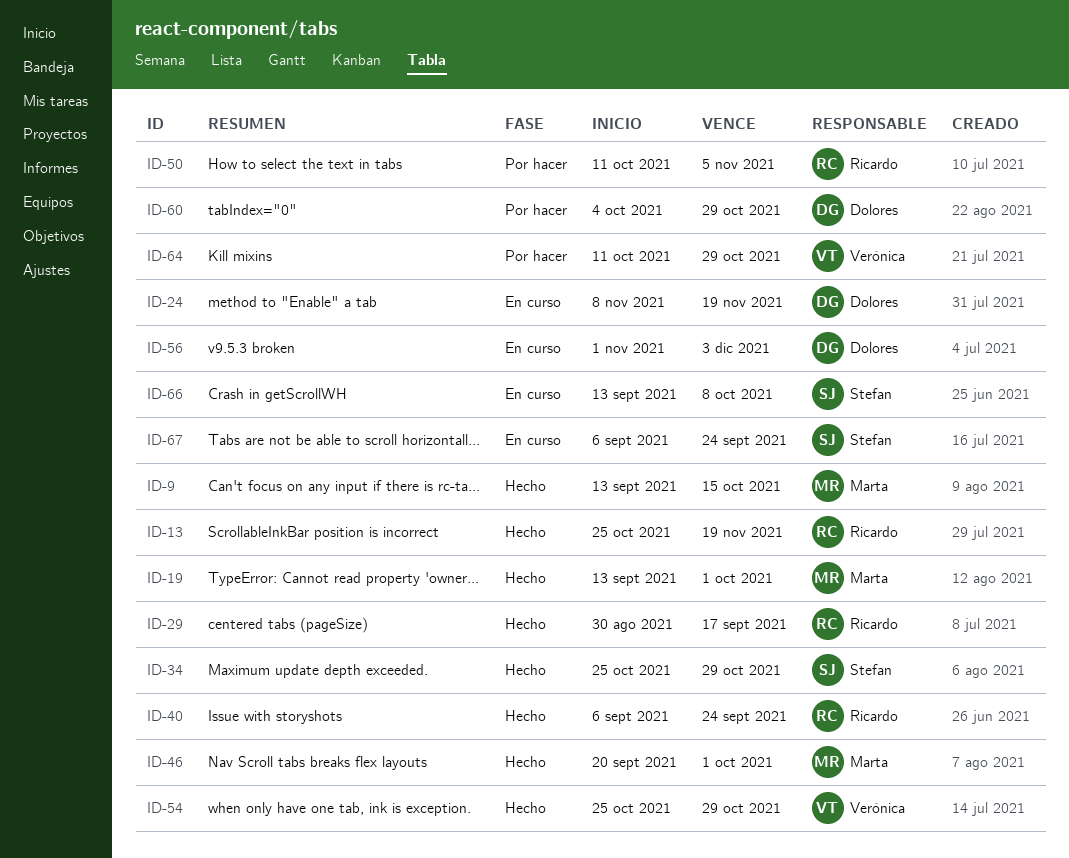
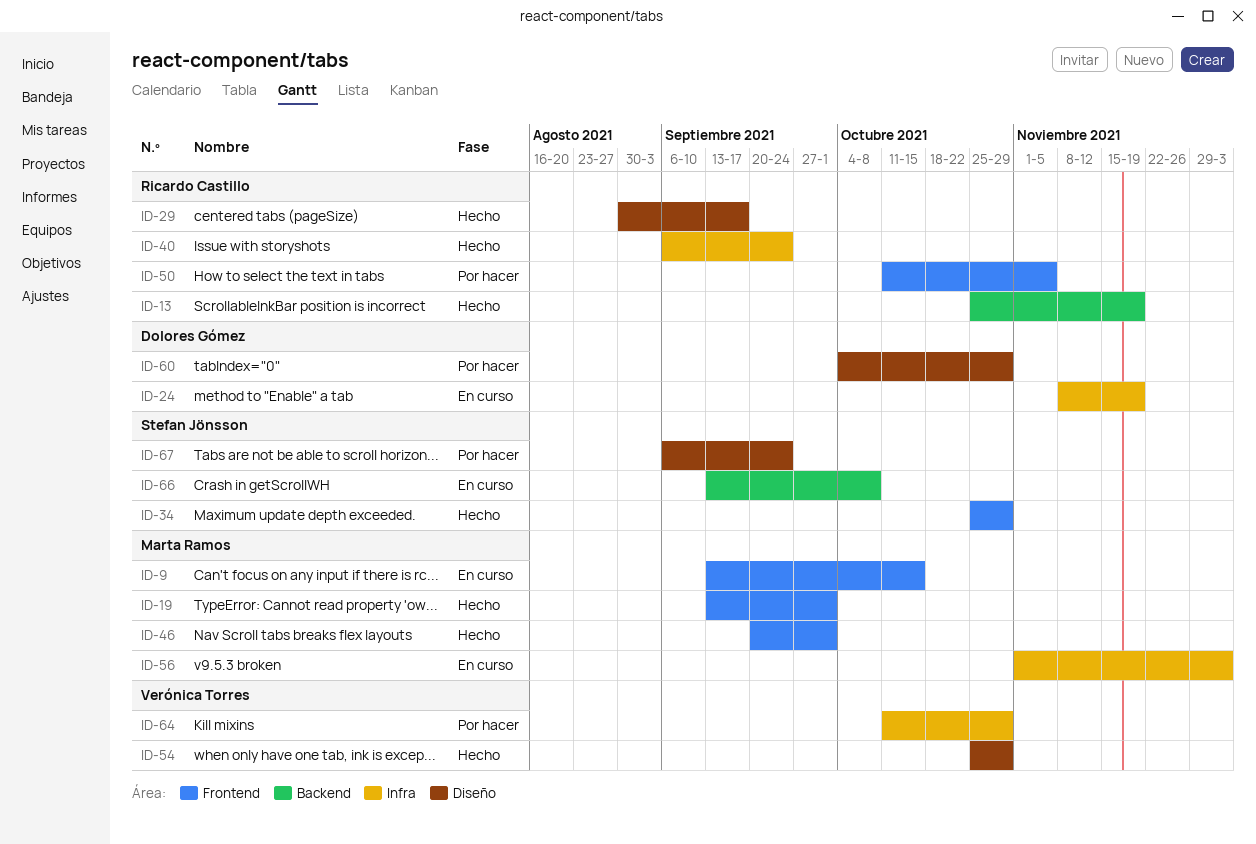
ID-9, status: Hecho -> En curso
ID-56, owner: Dolores Gómez -> Marta Ramos
ID-67, status: En curso -> Por hacer

